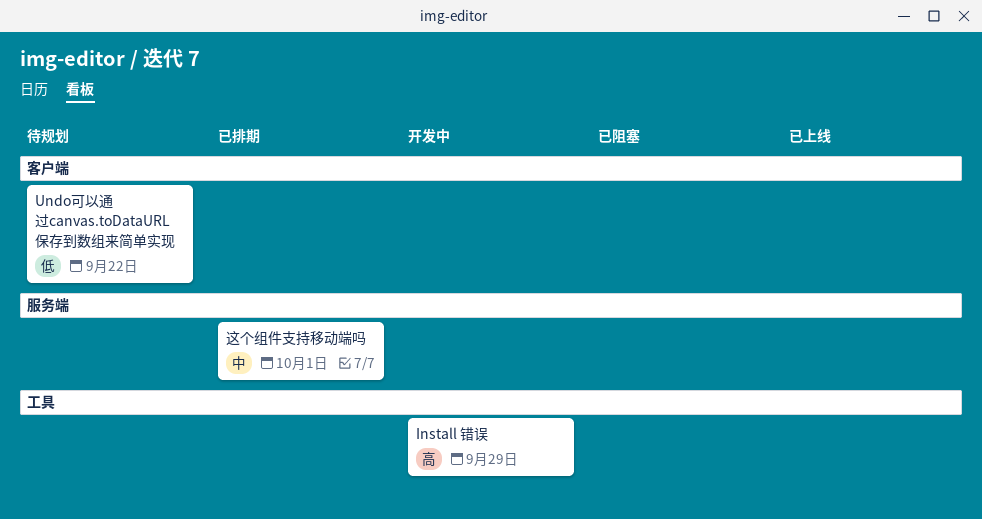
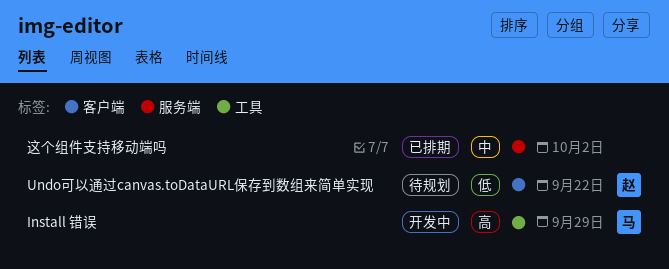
这个组件支持移动端吗, due: Oct 1 -> Oct 2

